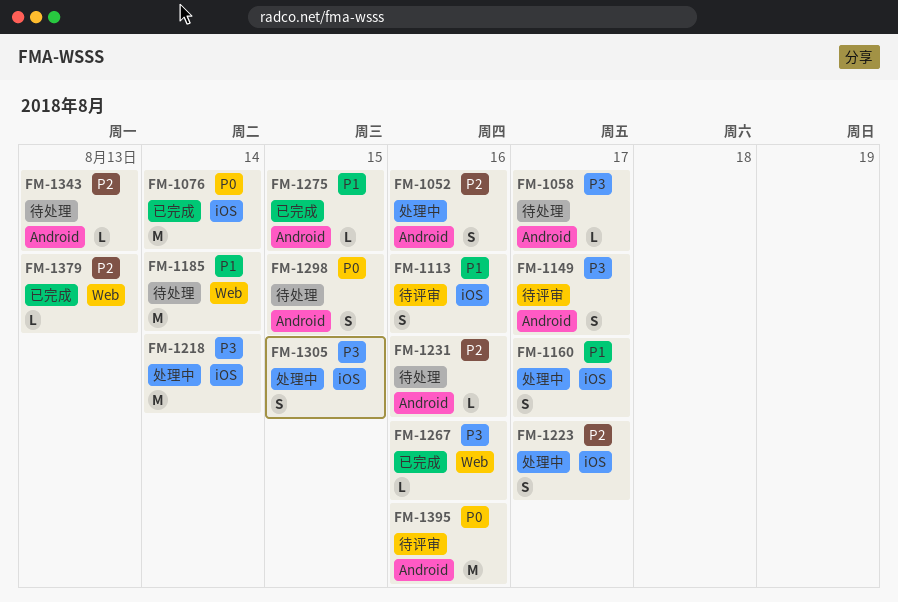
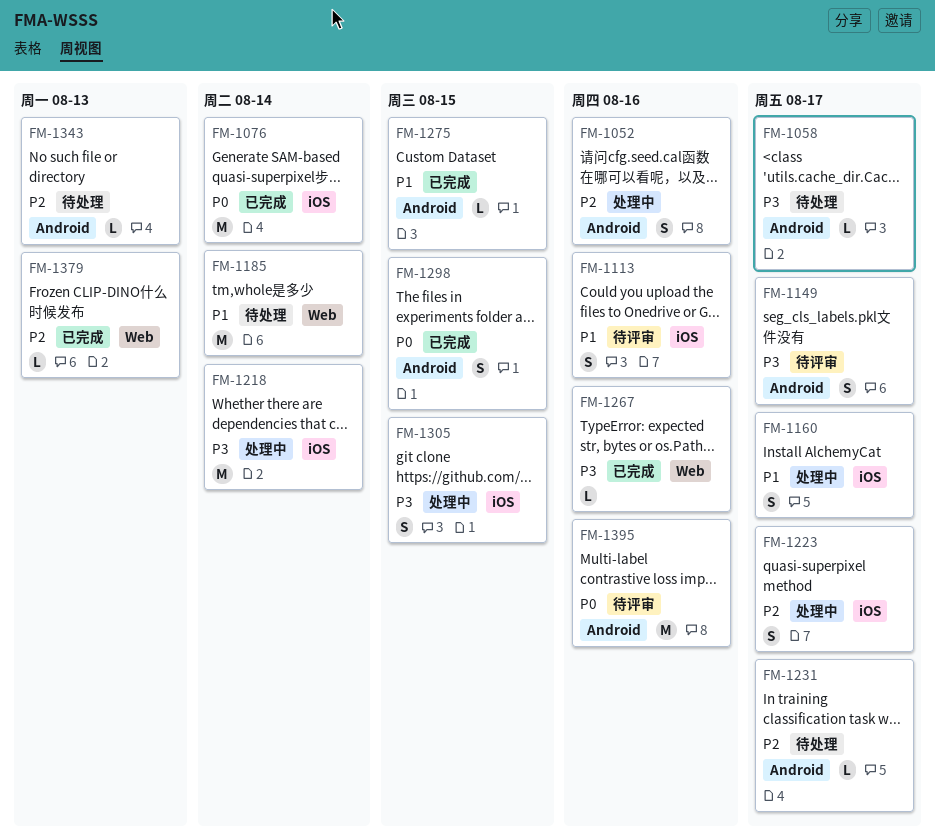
FM-1231, due: Aug 16 -> Aug 17
FM-1298, status: 待处理 -> 已完成

